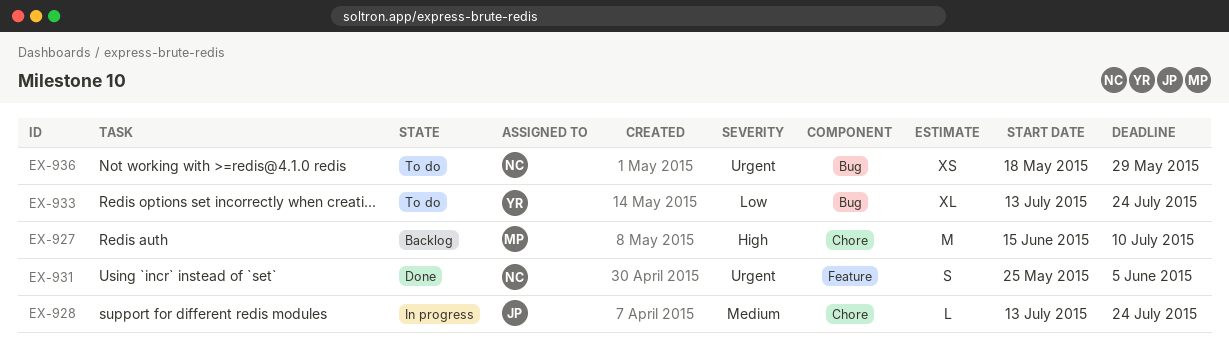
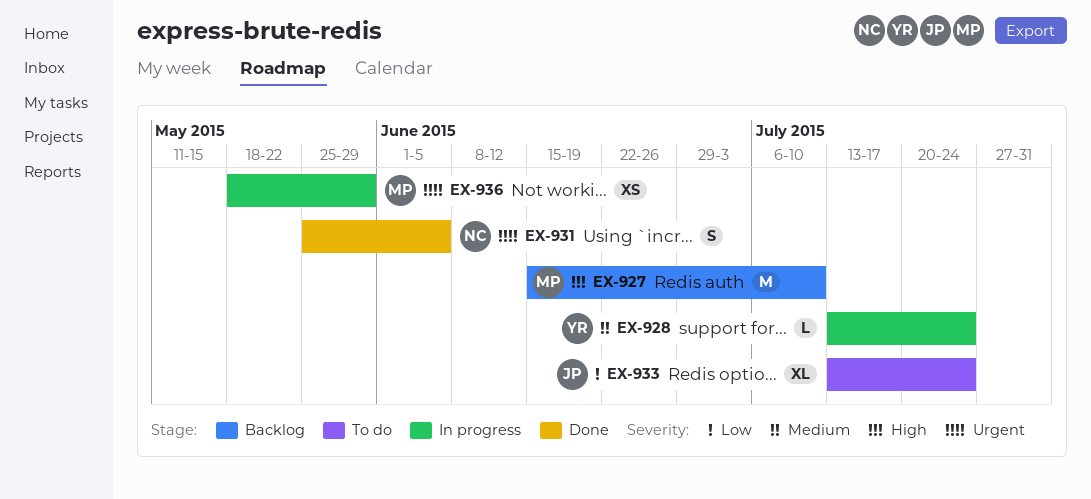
EX-928, owner: JP -> YR
EX-933, owner: YR -> JP
EX-936, status: To do -> In progress
EX-936, owner: NC -> MP

